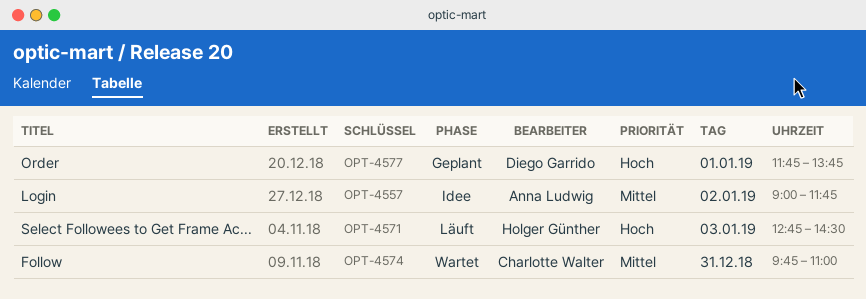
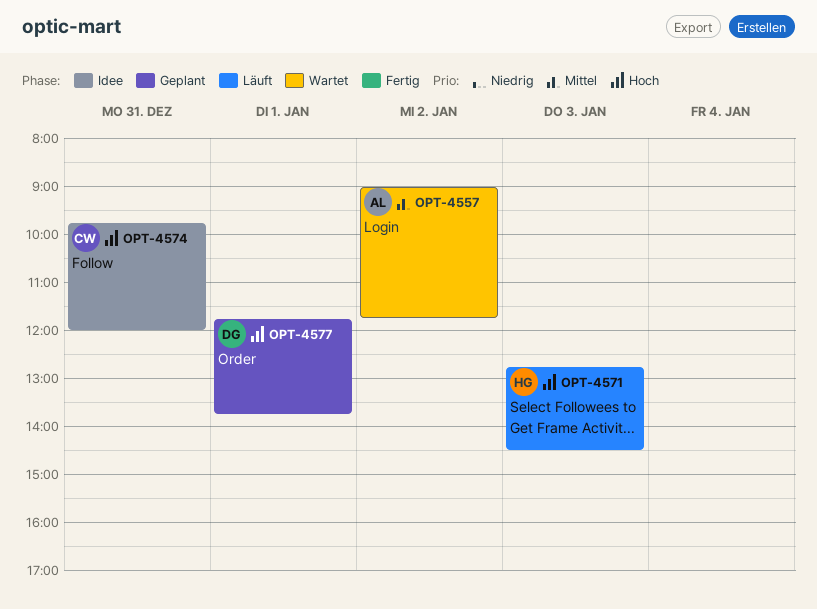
OPT-4557, status: Idee -> Wartet
OPT-4574, status: Wartet -> Idee
OPT-4574, priority: Mittel -> Hoch
OPT-4574, ends: 11:00 -> 12:00

